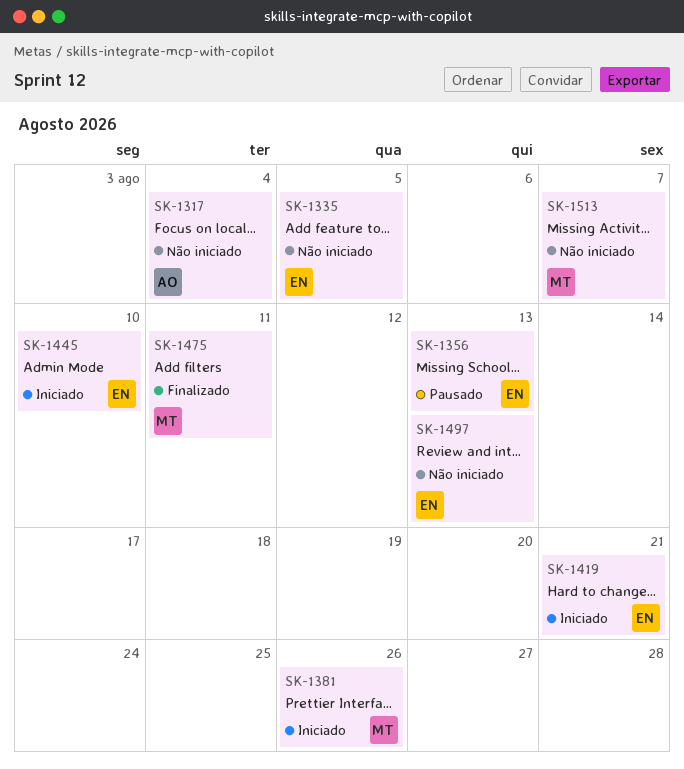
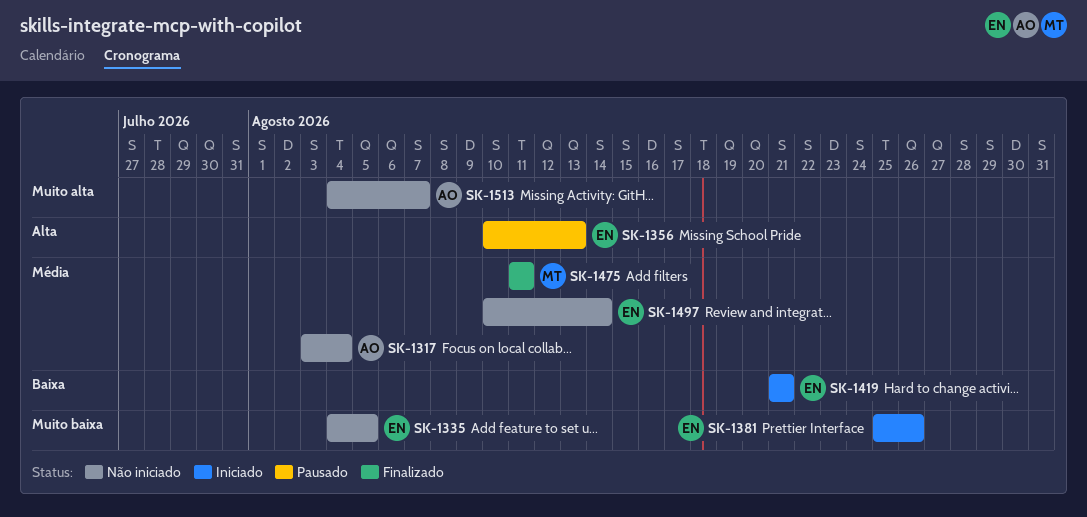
SK-1381, owner: MT -> EN
SK-1445: present -> none
SK-1497, due: Aug 13 -> Aug 14
SK-1513, owner: MT -> AO

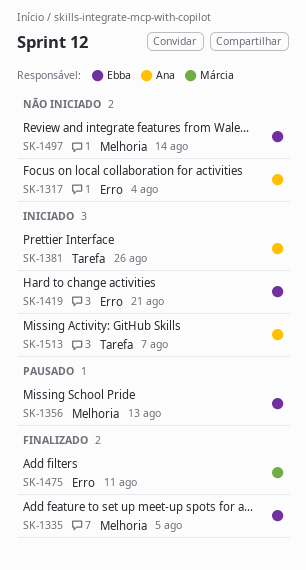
SK-1335, status: Não iniciado -> Finalizado
SK-1381, owner: Ebba -> Ana
SK-1513, status: Não iniciado -> Iniciado

